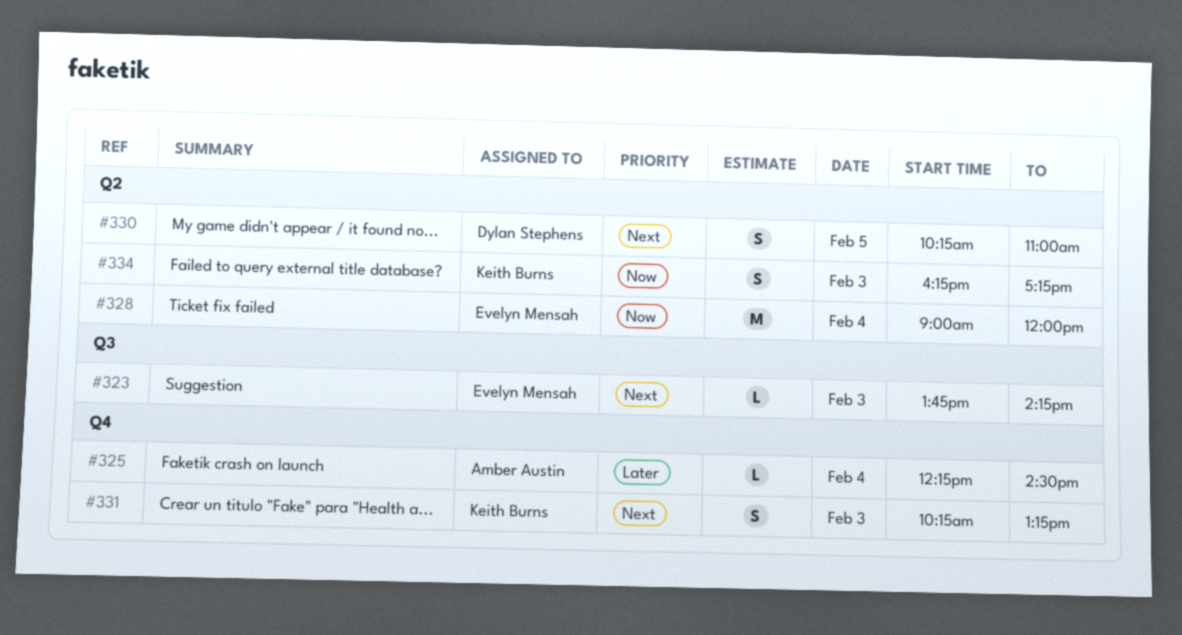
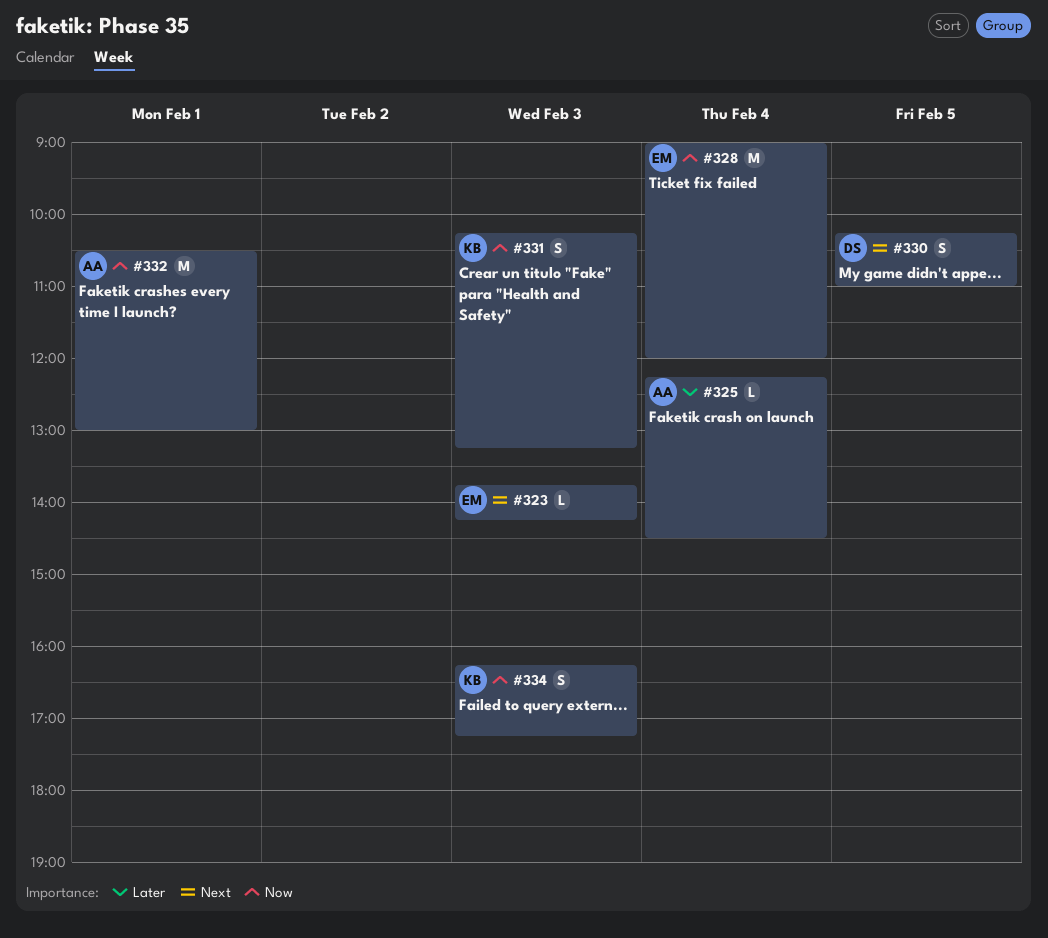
#331, priority: Next -> Now
#332: none -> present

